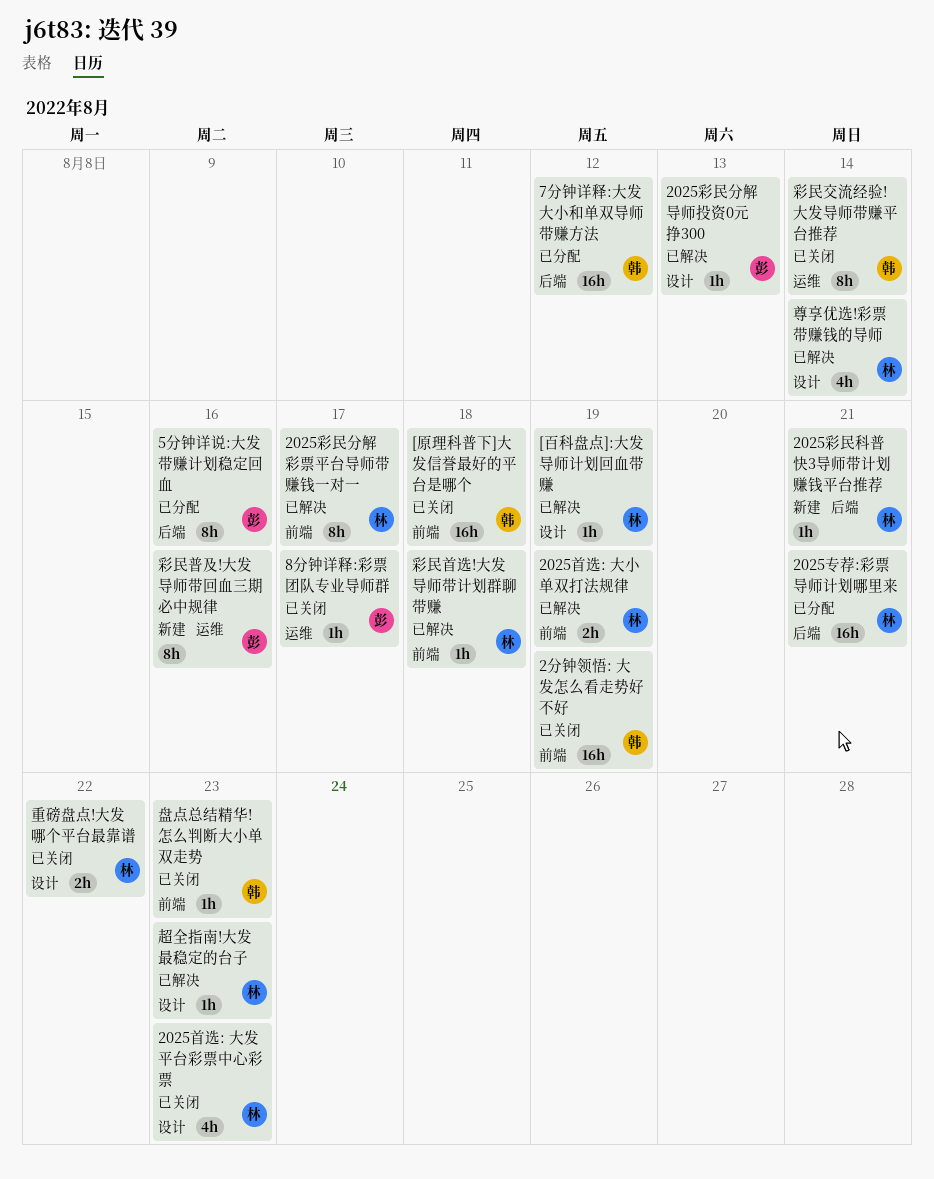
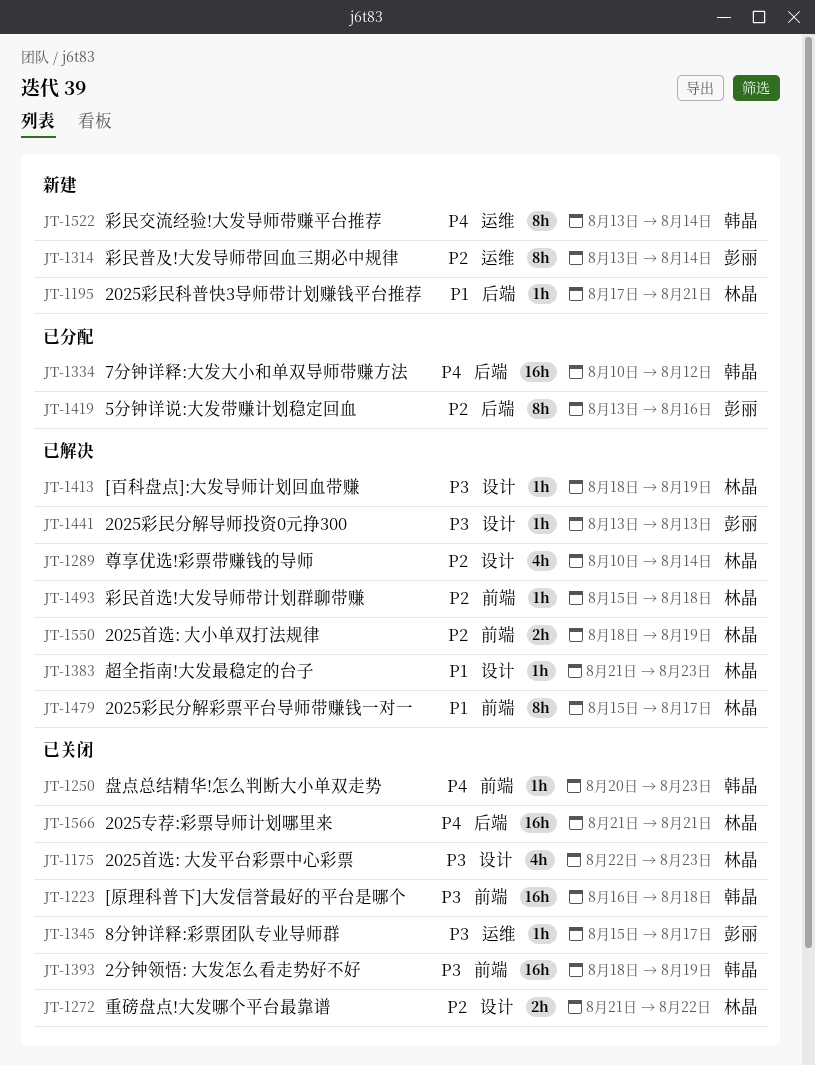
2025专荐:彩票导师计划哪里来, status: 已分配 -> 已关闭
彩民交流经验!大发导师带赚平台推荐, status: 已关闭 -> 新建
彩民普及!大发导师带回血三期必中规律, due: Aug 16 -> Aug 14

